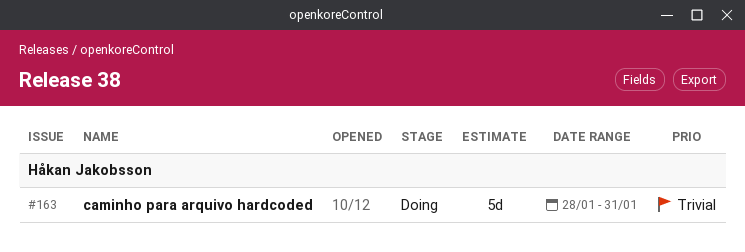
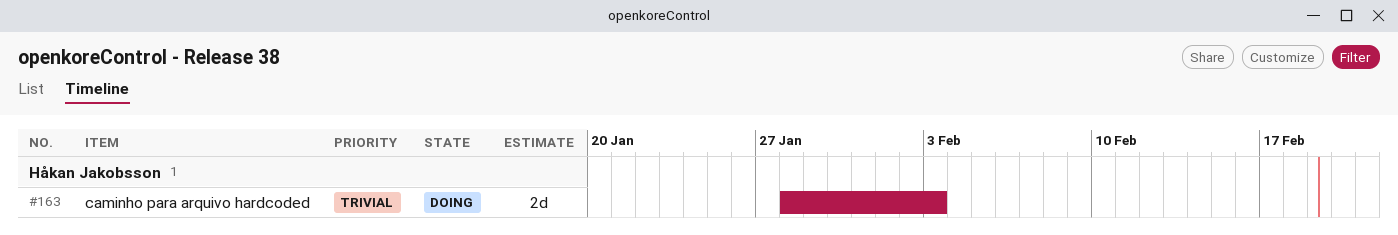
#163, estimate: 5d -> 2d
#163, due: Jan 31 -> Feb 3

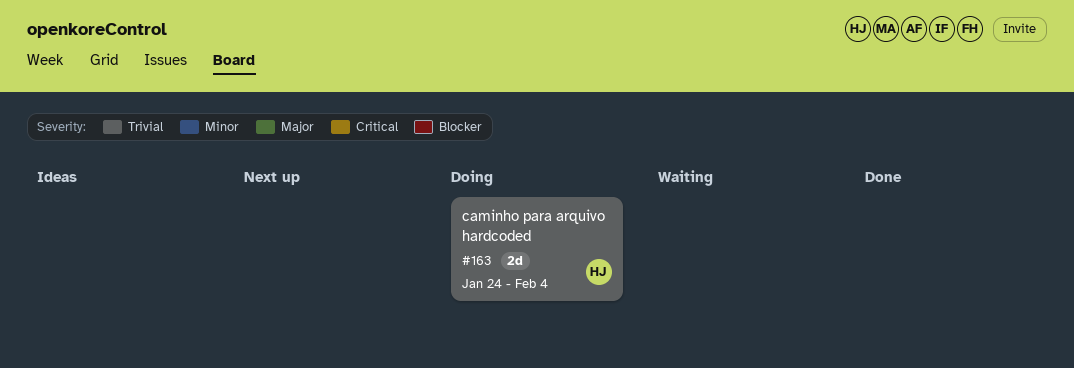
#163, start: Jan 28 -> Jan 24
#163, due: Feb 3 -> Feb 4

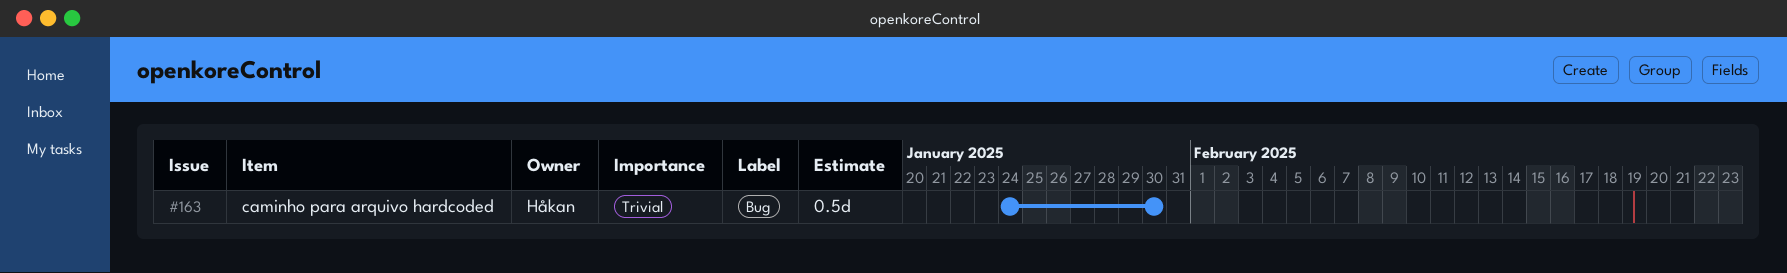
#163, estimate: 2d -> 0.5d
#163, due: Feb 4 -> Jan 30

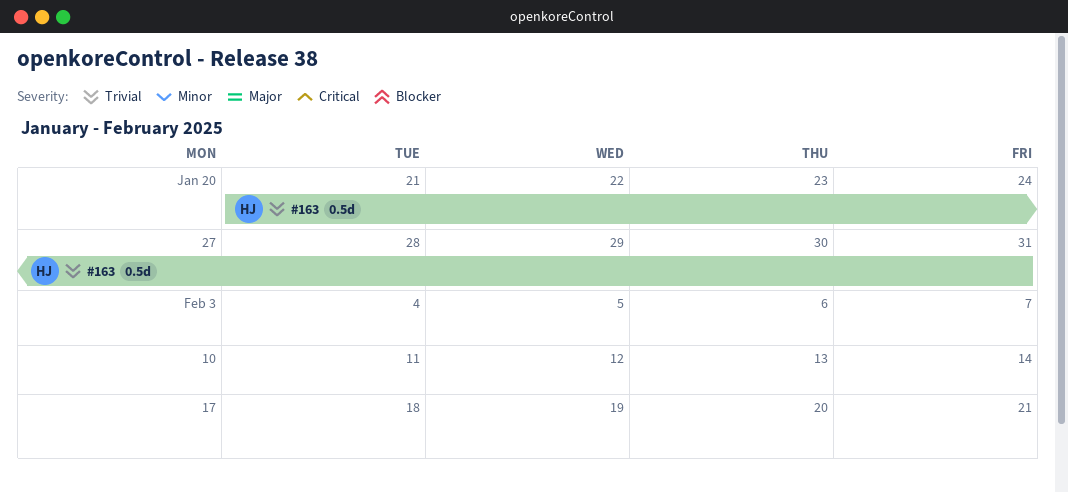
#163, start: Jan 24 -> Jan 21
#163, due: Jan 30 -> Jan 31

